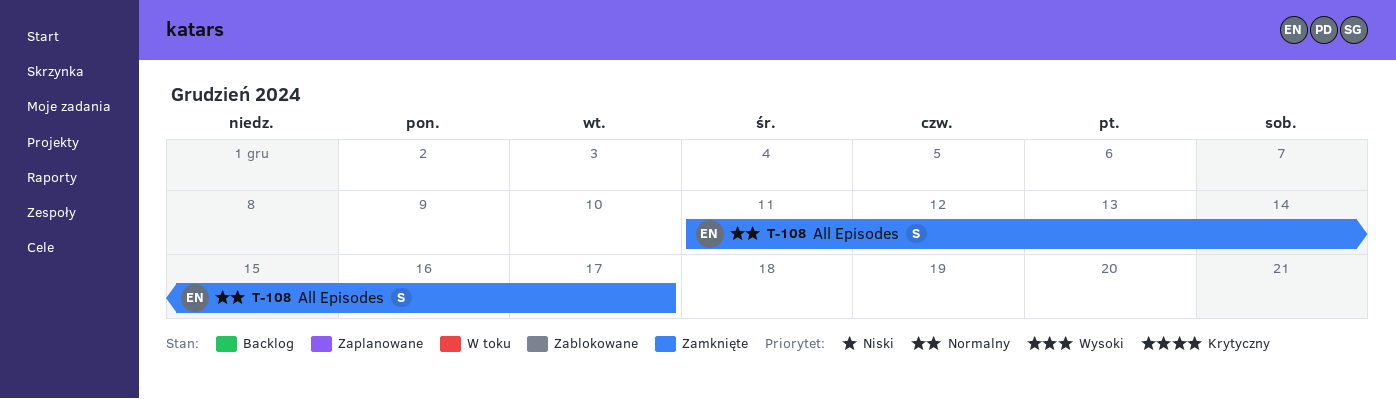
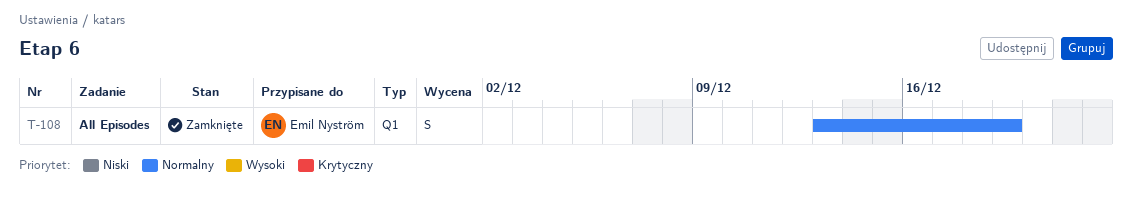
T-108, start: Dec 11 -> Dec 13
T-108, due: Dec 17 -> Dec 19

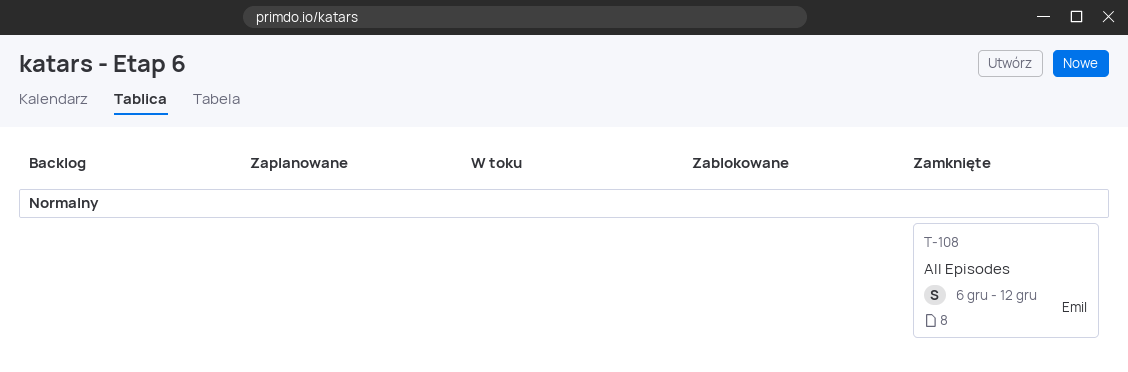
T-108, start: Dec 13 -> Dec 6
T-108, due: Dec 19 -> Dec 12

